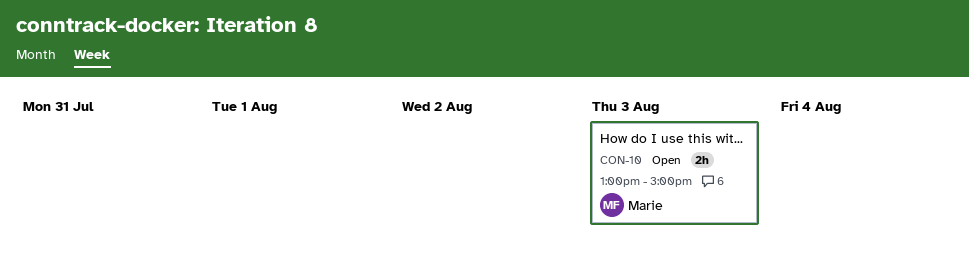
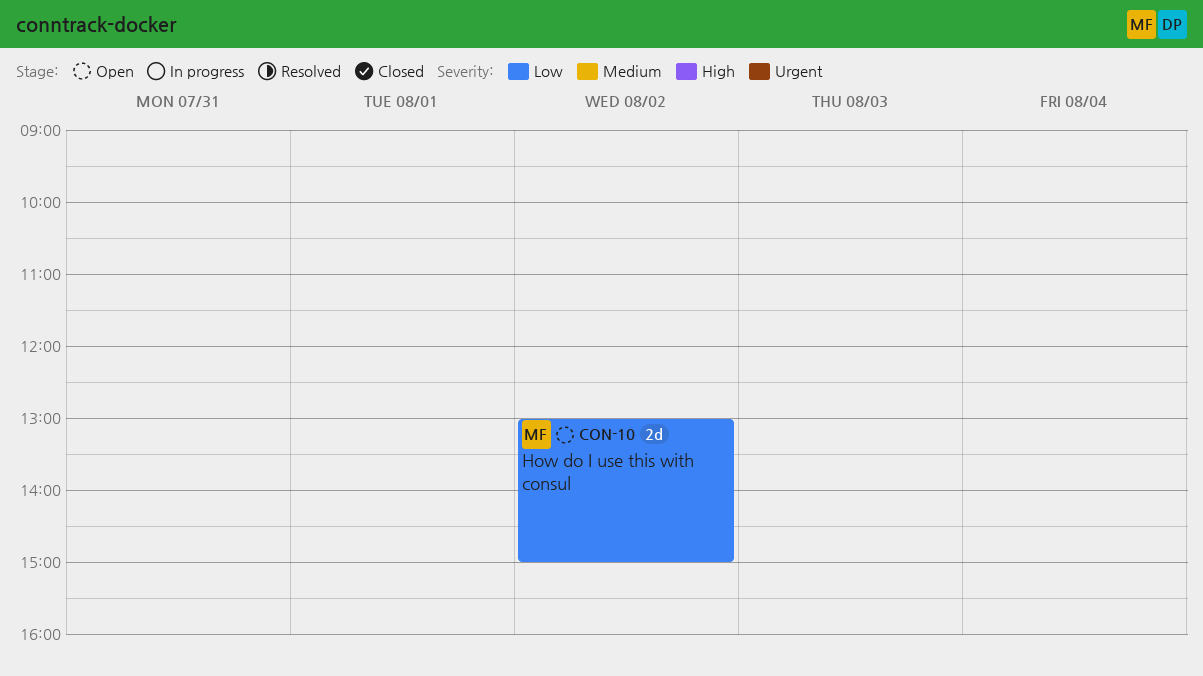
CON-10, estimate: 2h -> 2d
CON-10, day: Aug 3 -> Aug 2

